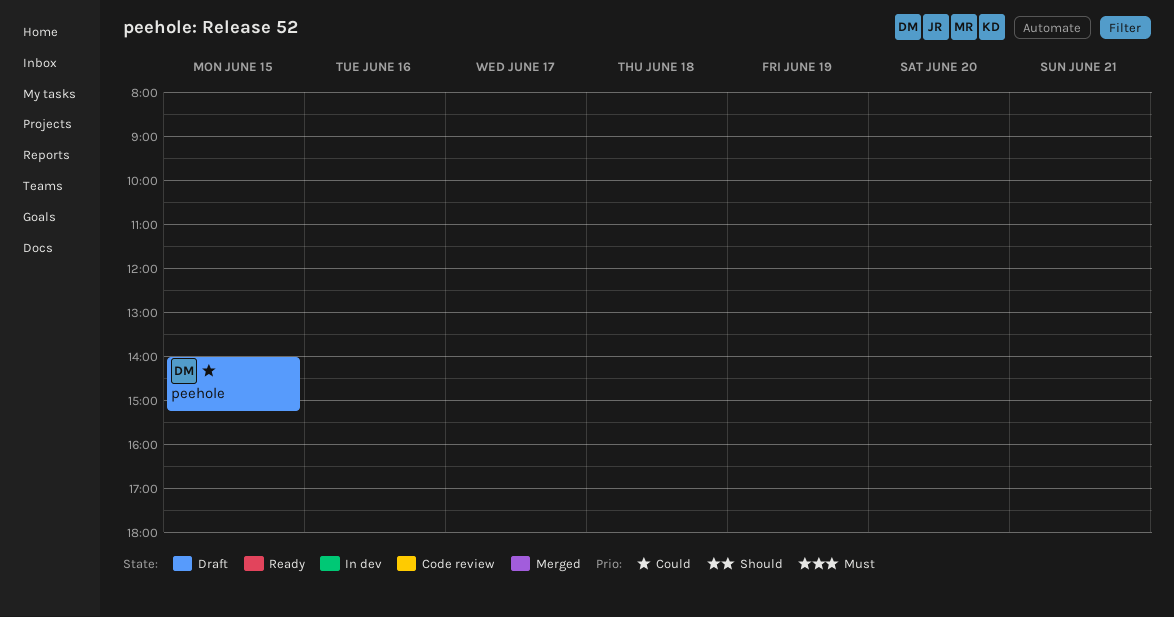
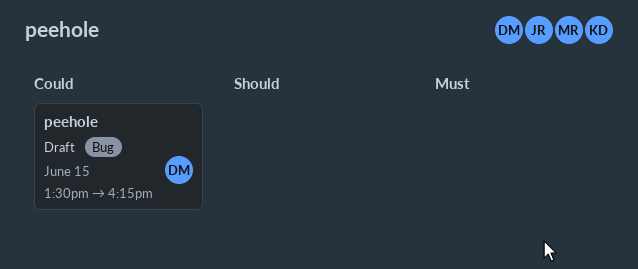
peehole, begins: 14:00 -> 13:30
peehole, ends: 15:15 -> 16:15

